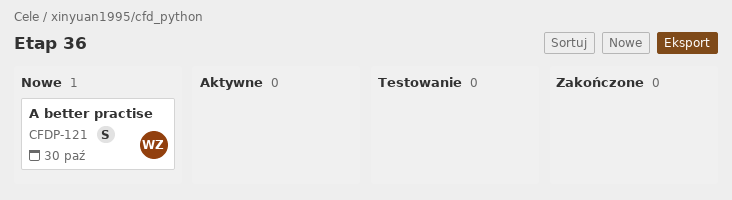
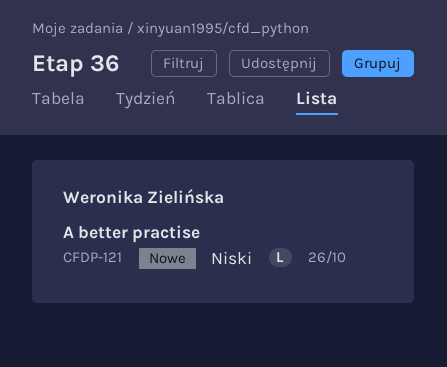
CFDP-121, estimate: S -> L
CFDP-121, due: Oct 30 -> Oct 26

